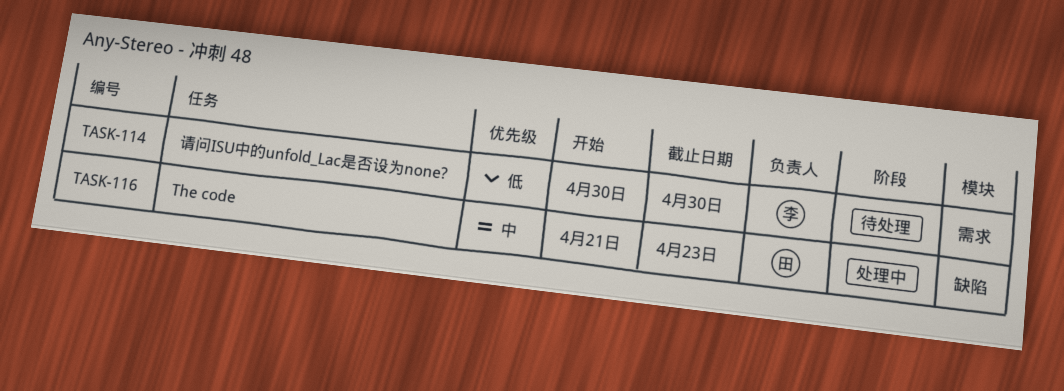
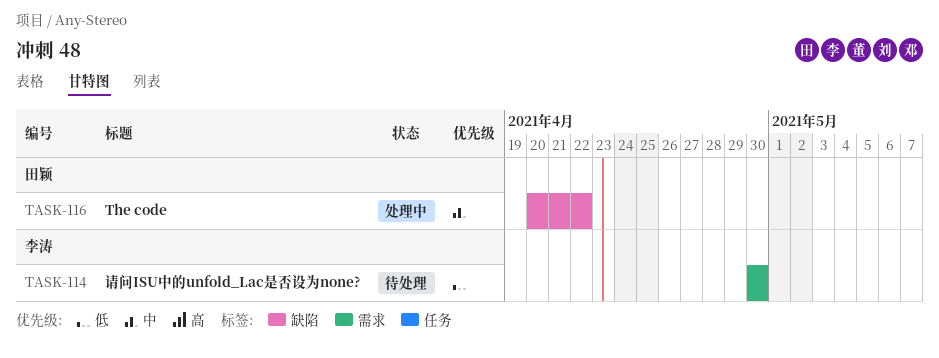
TASK-116, start: Apr 21 -> Apr 20
TASK-116, due: Apr 23 -> Apr 22

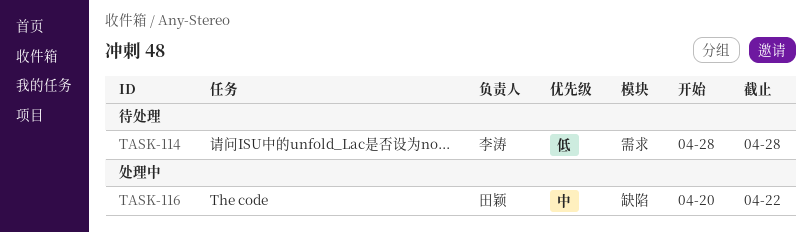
TASK-114, start: Apr 30 -> Apr 28
TASK-114, due: Apr 30 -> Apr 28

